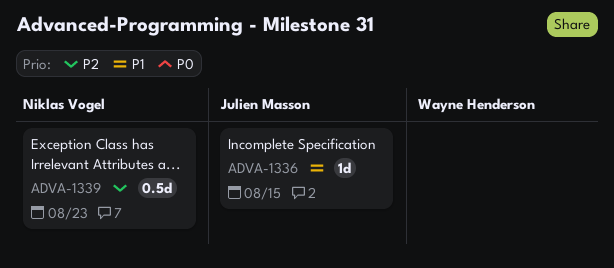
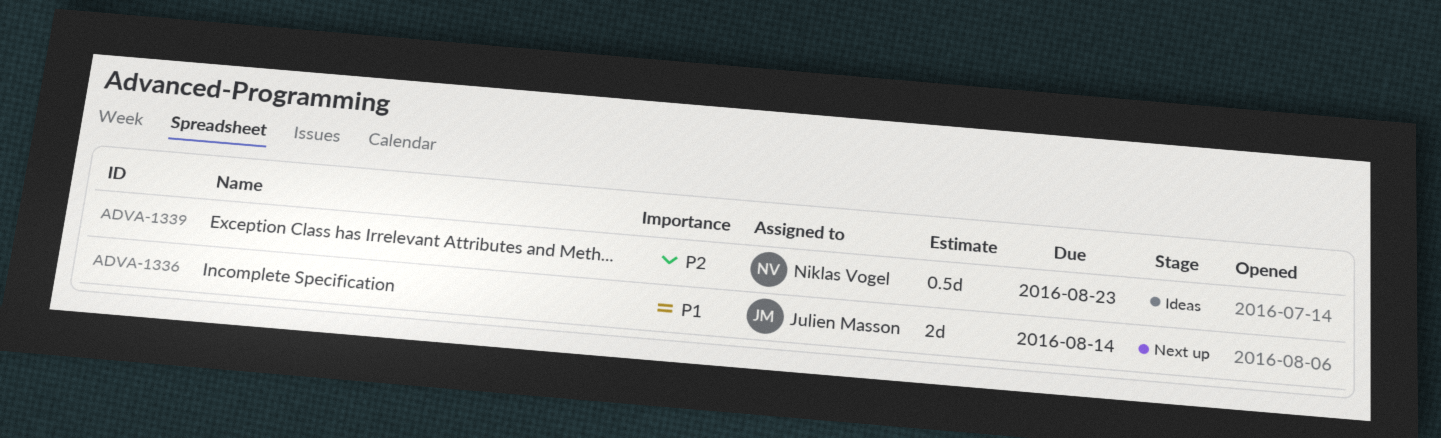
ADVA-1336, estimate: 1d -> 2d
ADVA-1336, due: Aug 15 -> Aug 14

